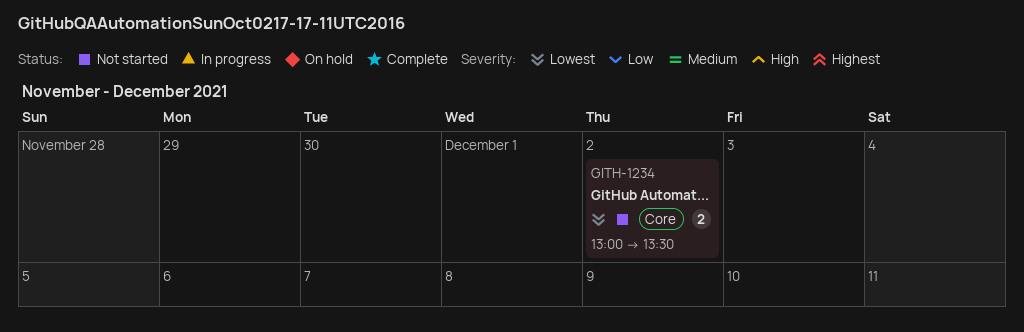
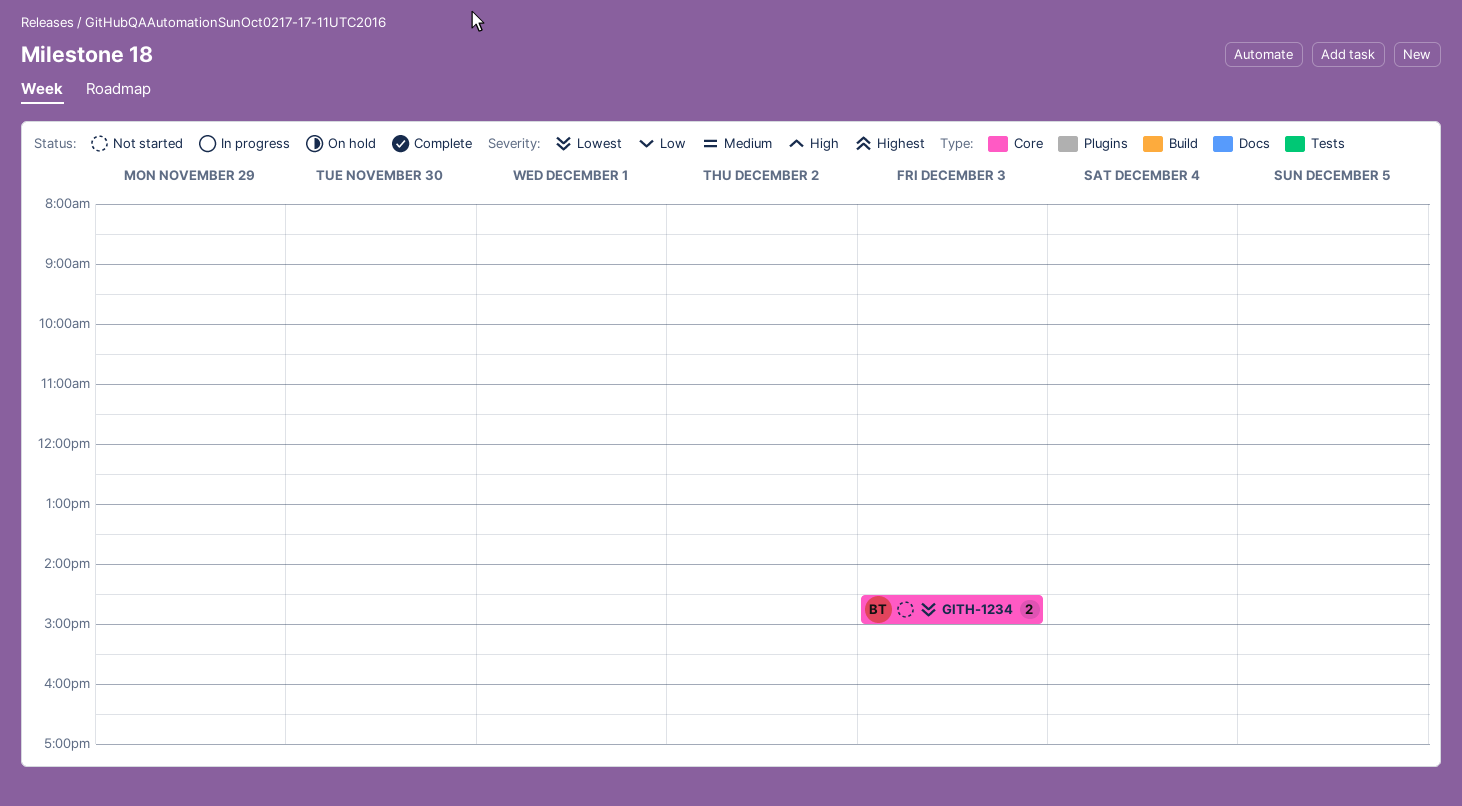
GITH-1234, day: Dec 2 -> Dec 3
GITH-1234, begins: 13:00 -> 14:30
GITH-1234, ends: 13:30 -> 15:00

